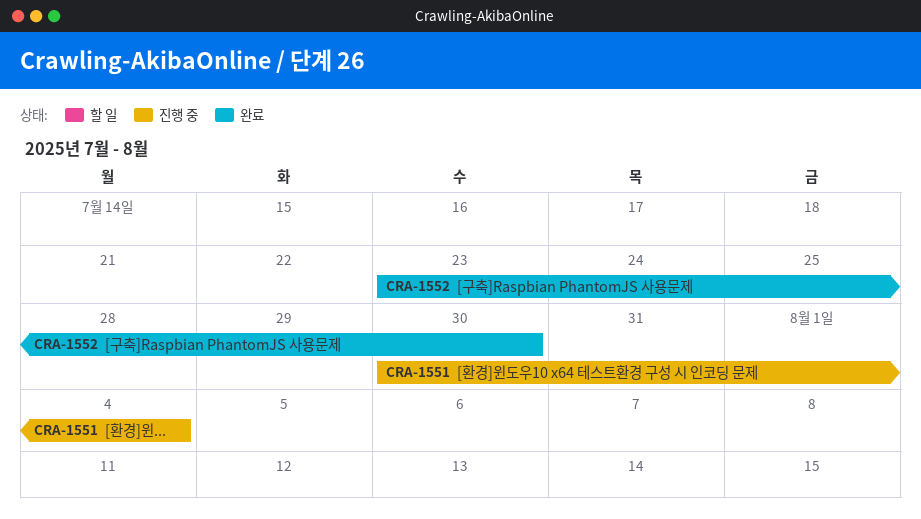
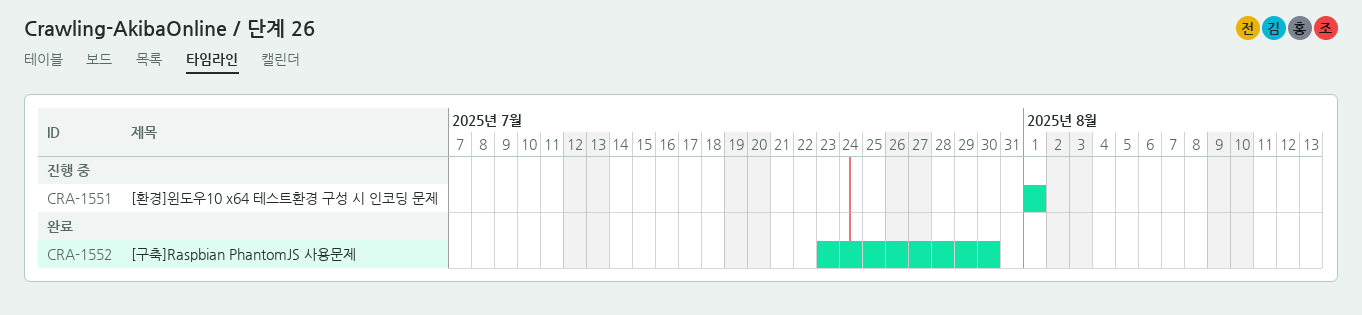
CRA-1551, start: Jul 30 -> Aug 1
CRA-1551, due: Aug 4 -> Aug 1

